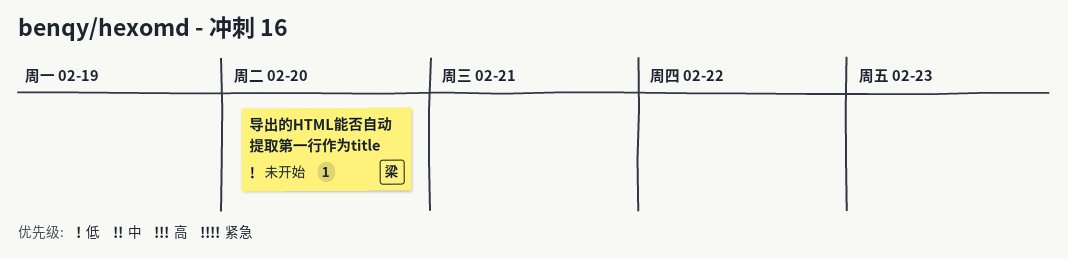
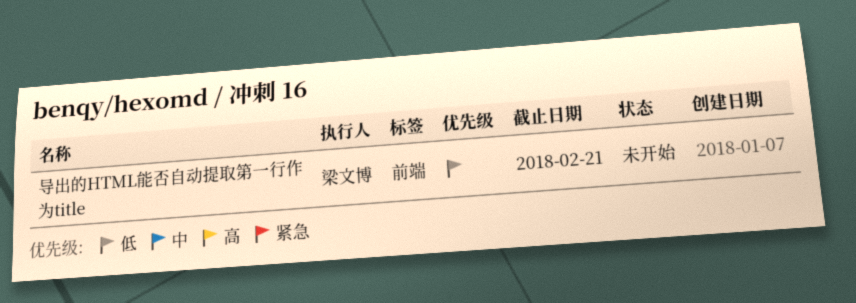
导出的HTML能否自动提取第一行作为title, due: Feb 20 -> Feb 21

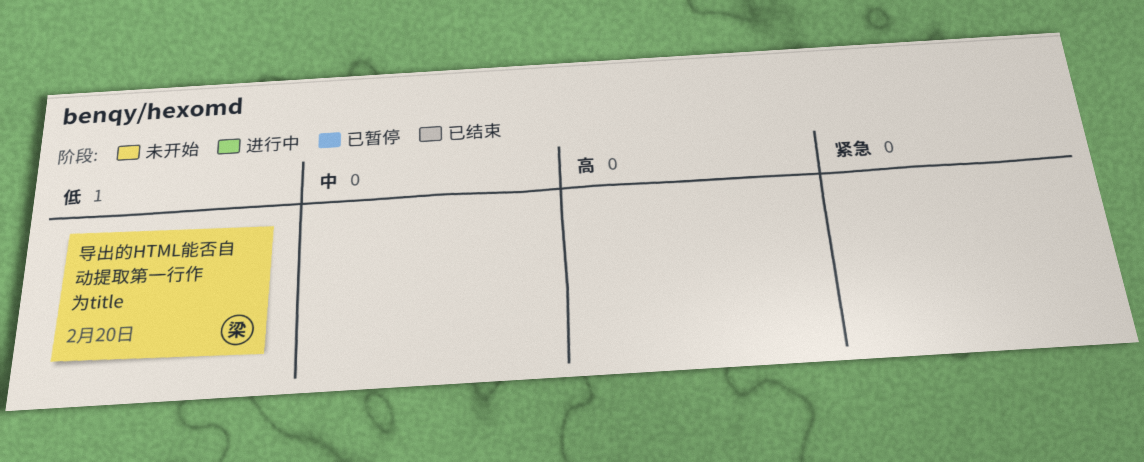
导出的HTML能否自动提取第一行作为title, due: Feb 21 -> Feb 20

